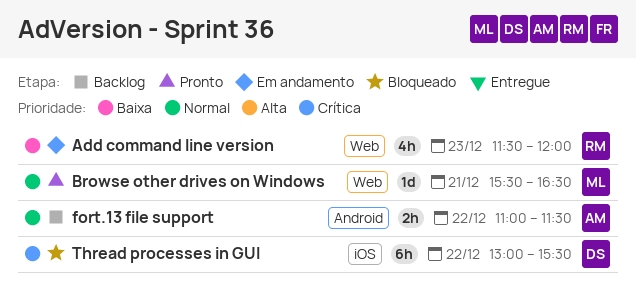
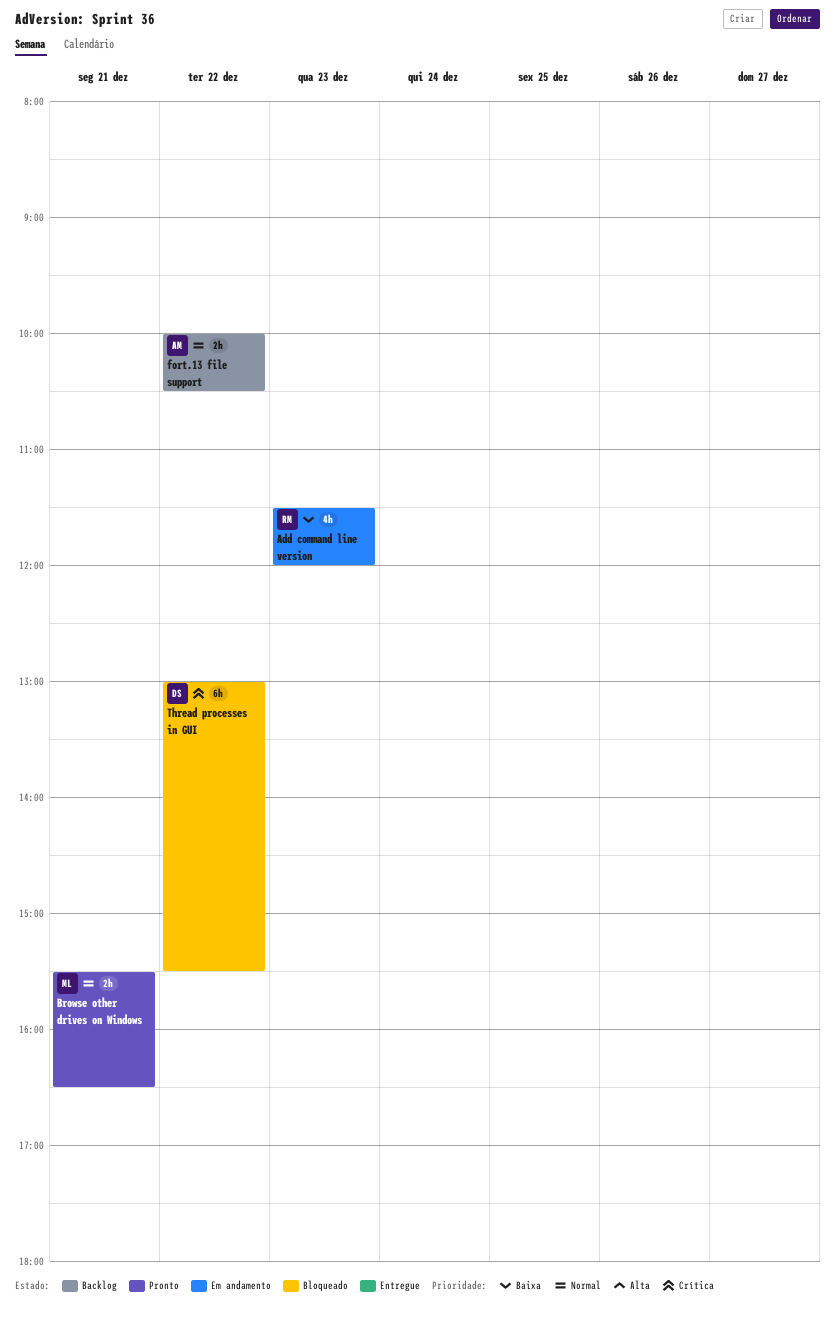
Browse other drives on Windows, estimate: 1d -> 2h
fort.13 file support, begins: 11:00 -> 10:00
fort.13 file support, ends: 11:30 -> 10:30

